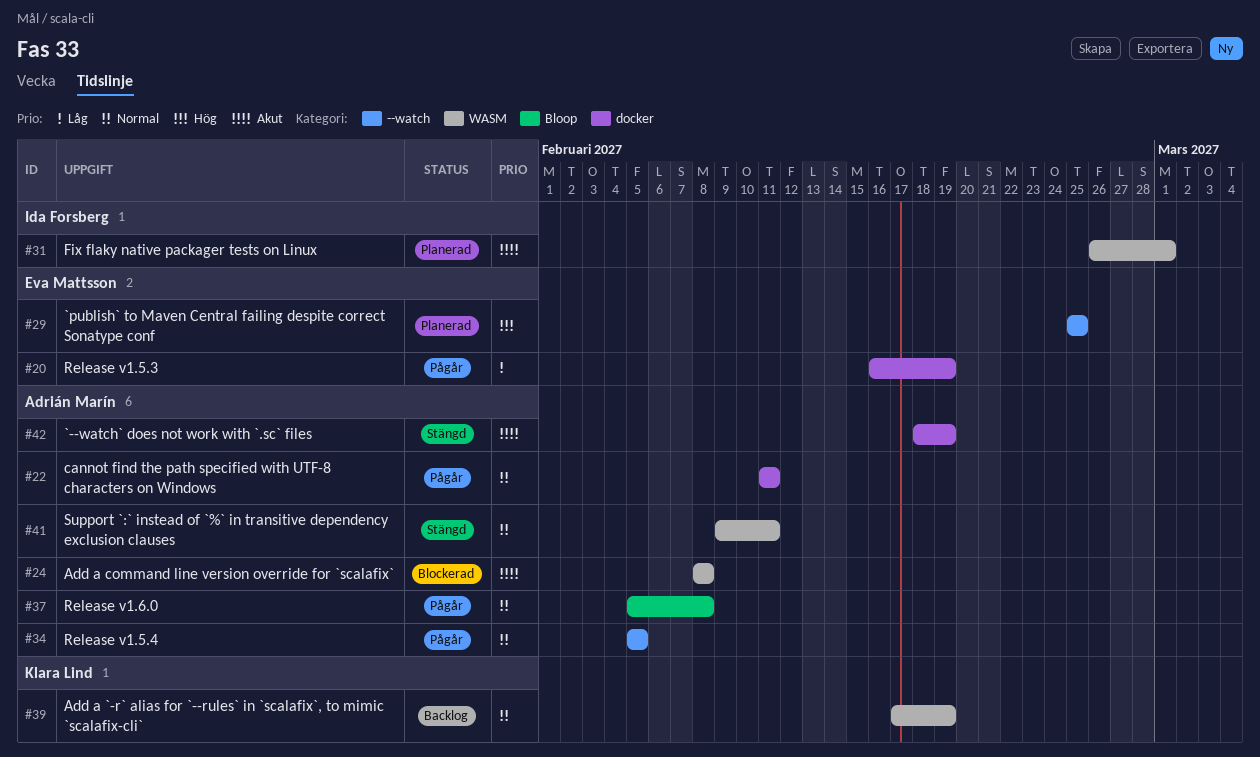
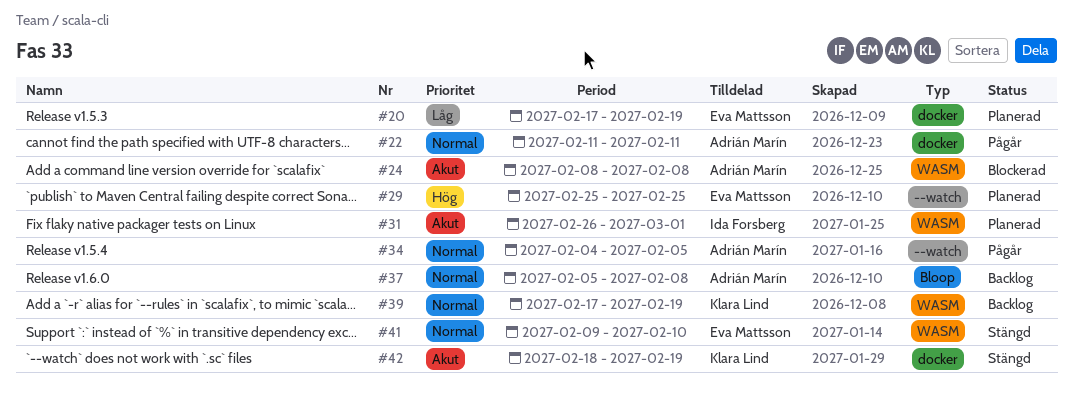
#20, status: Pågår -> Planerad
#20, start: Feb 16 -> Feb 17
#34, start: Feb 5 -> Feb 4
#37, status: Pågår -> Backlog
#41, owner: Adrián Marín -> Eva Mattsson
#41, due: Feb 11 -> Feb 10
#42, owner: Adrián Marín -> Klara Lind

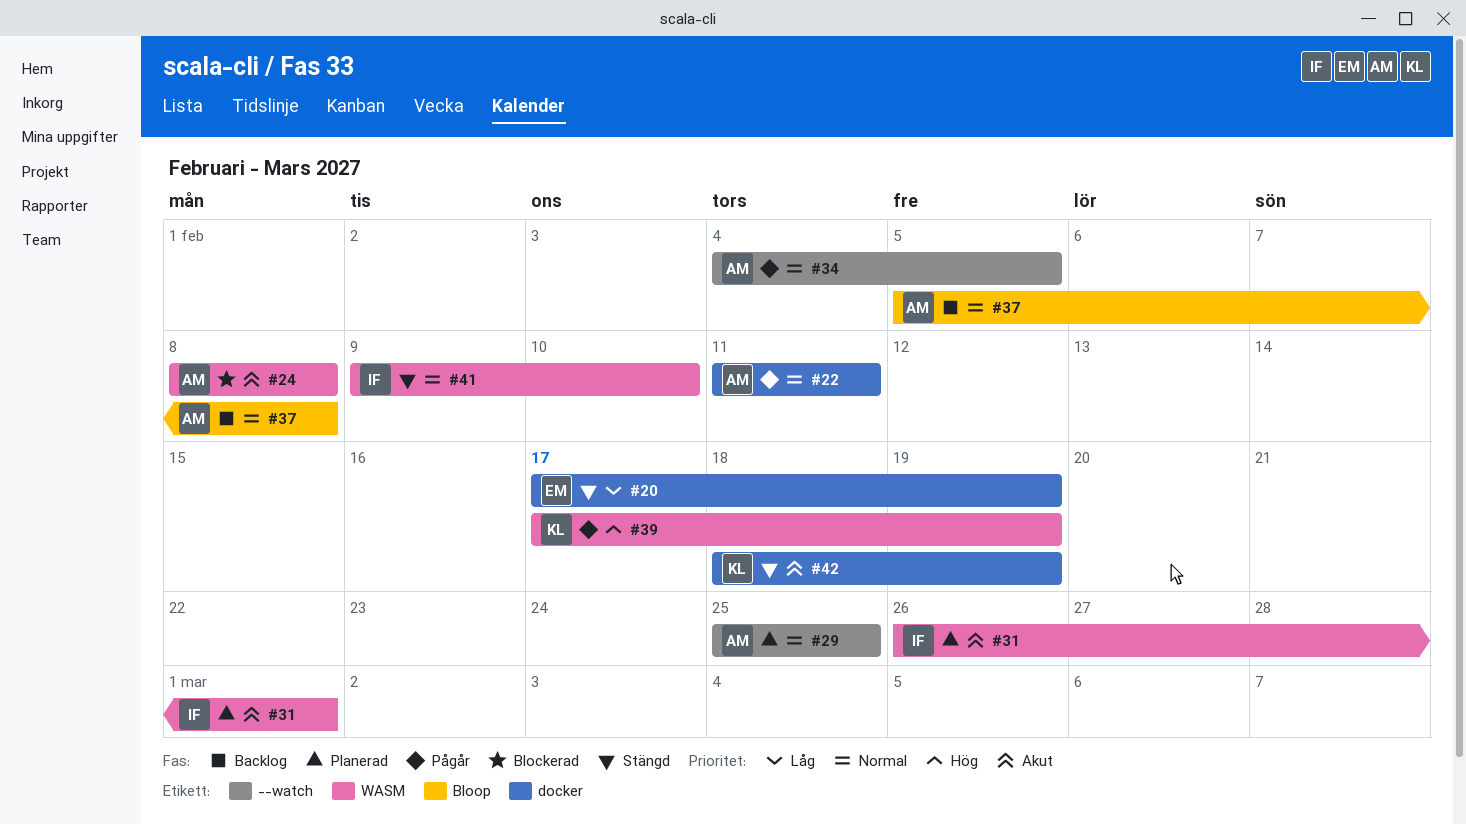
#20, status: Planerad -> Stängd
#29, owner: Eva Mattsson -> Adrián Marín
#29, priority: Hög -> Normal
#39, status: Backlog -> Pågår
#39, priority: Normal -> Hög
#41, owner: Eva Mattsson -> Ida Forsberg

